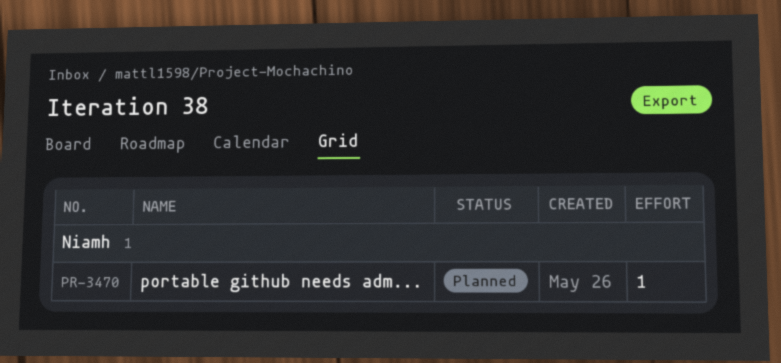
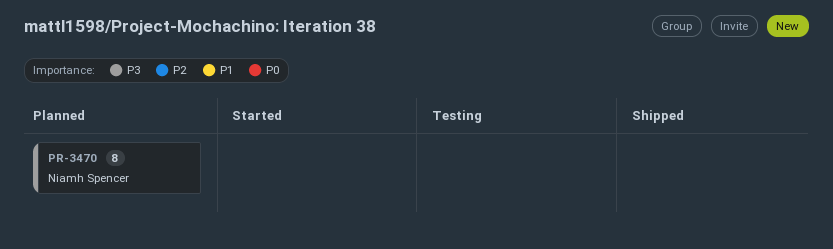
PR-3470, estimate: 1 -> 8

